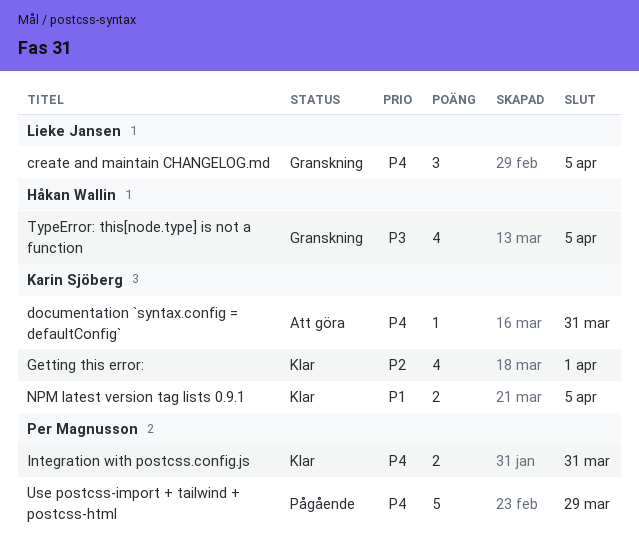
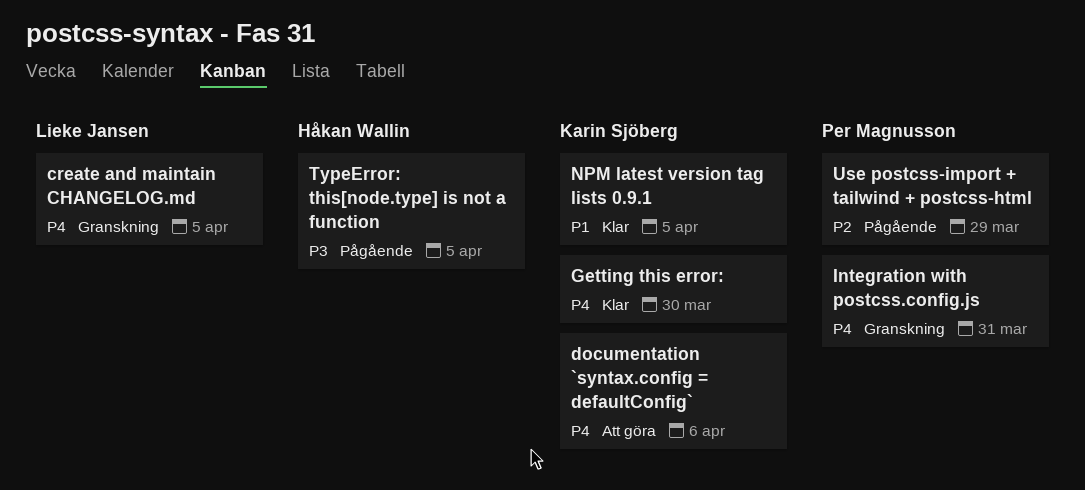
documentation `syntax.config = defaultConfig`, due: Mar 31 -> Apr 6
Getting this error:, priority: P2 -> P4
Getting this error:, due: Apr 1 -> Mar 30
Integration with postcss.config.js, status: Klar -> Granskning
TypeError: this[node.type] is not a function, status: Granskning -> Pågående
Use postcss-import + tailwind + postcss-html, priority: P4 -> P2

